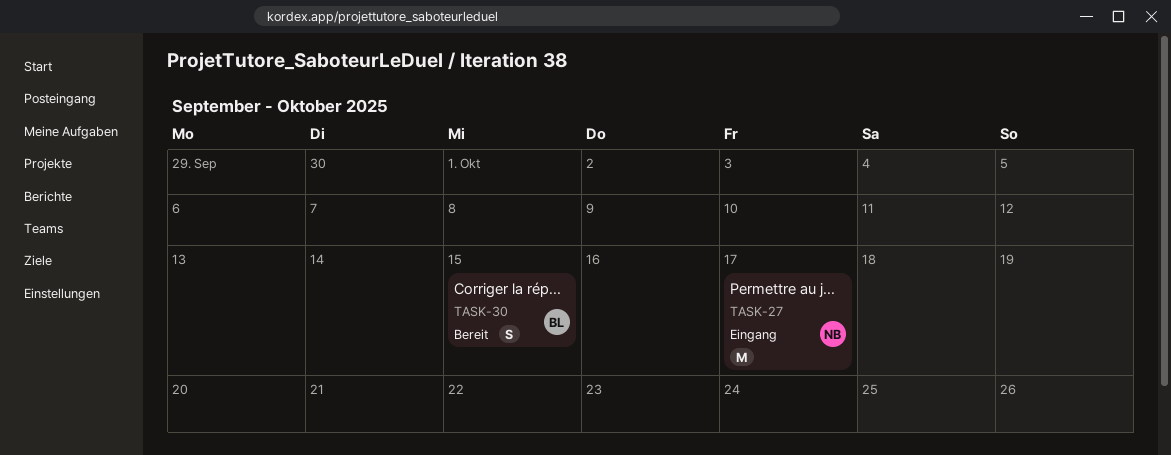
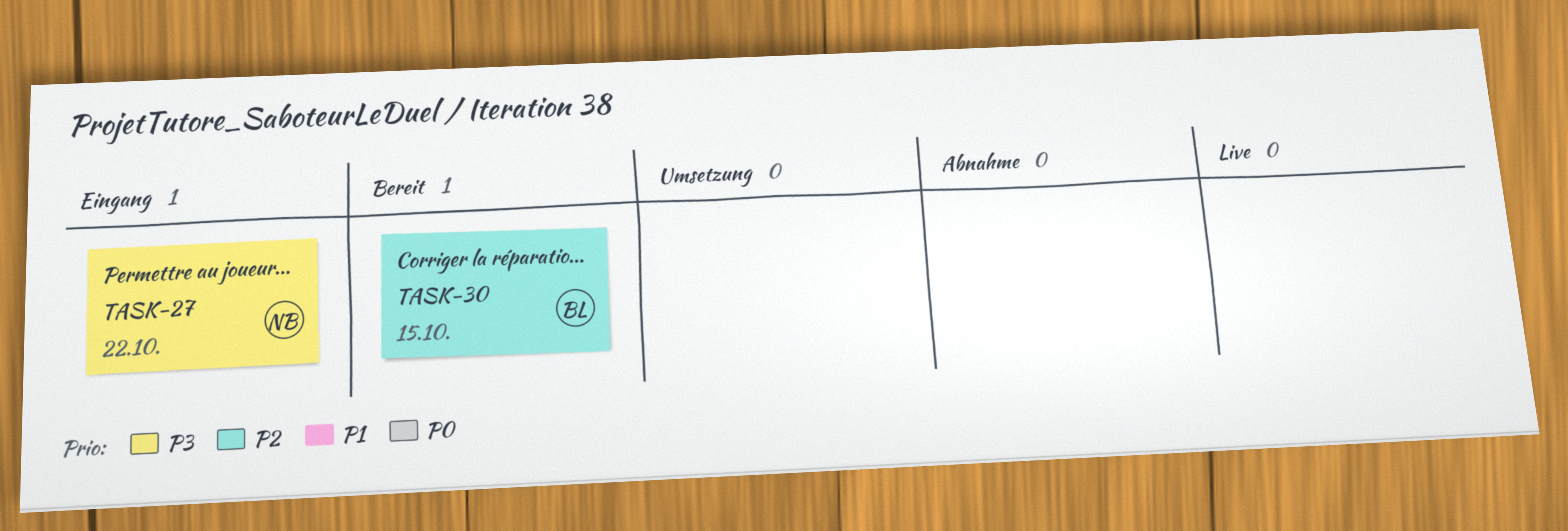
TASK-27, due: Oct 17 -> Oct 22

